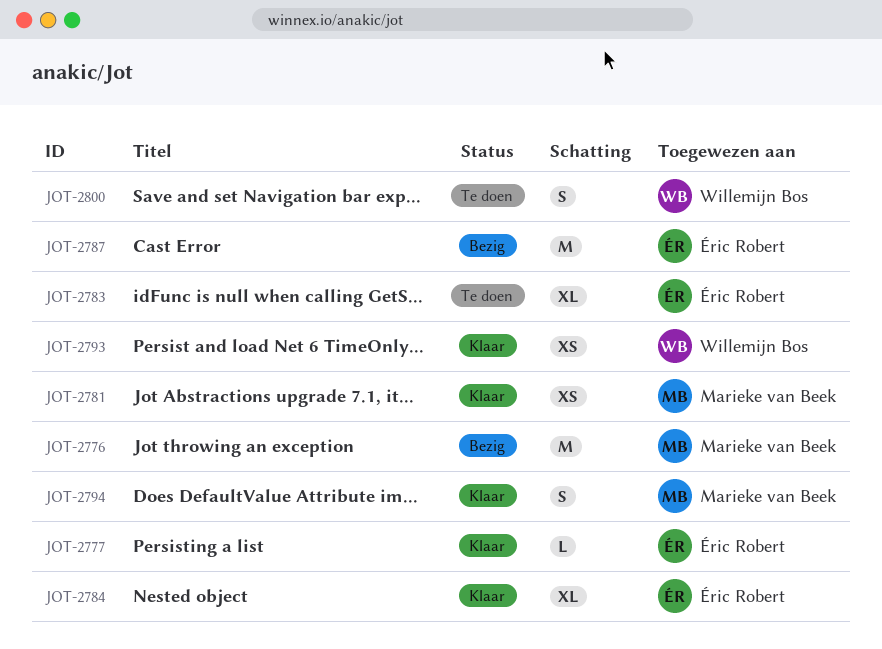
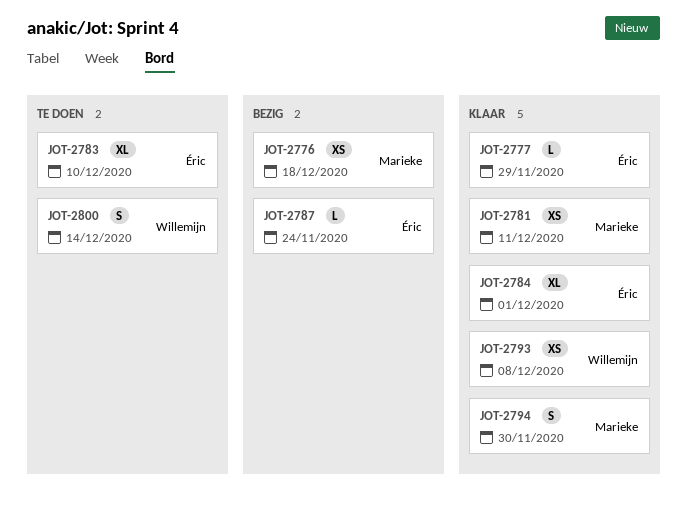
JOT-2776, estimate: M -> XS
JOT-2787, estimate: M -> L

